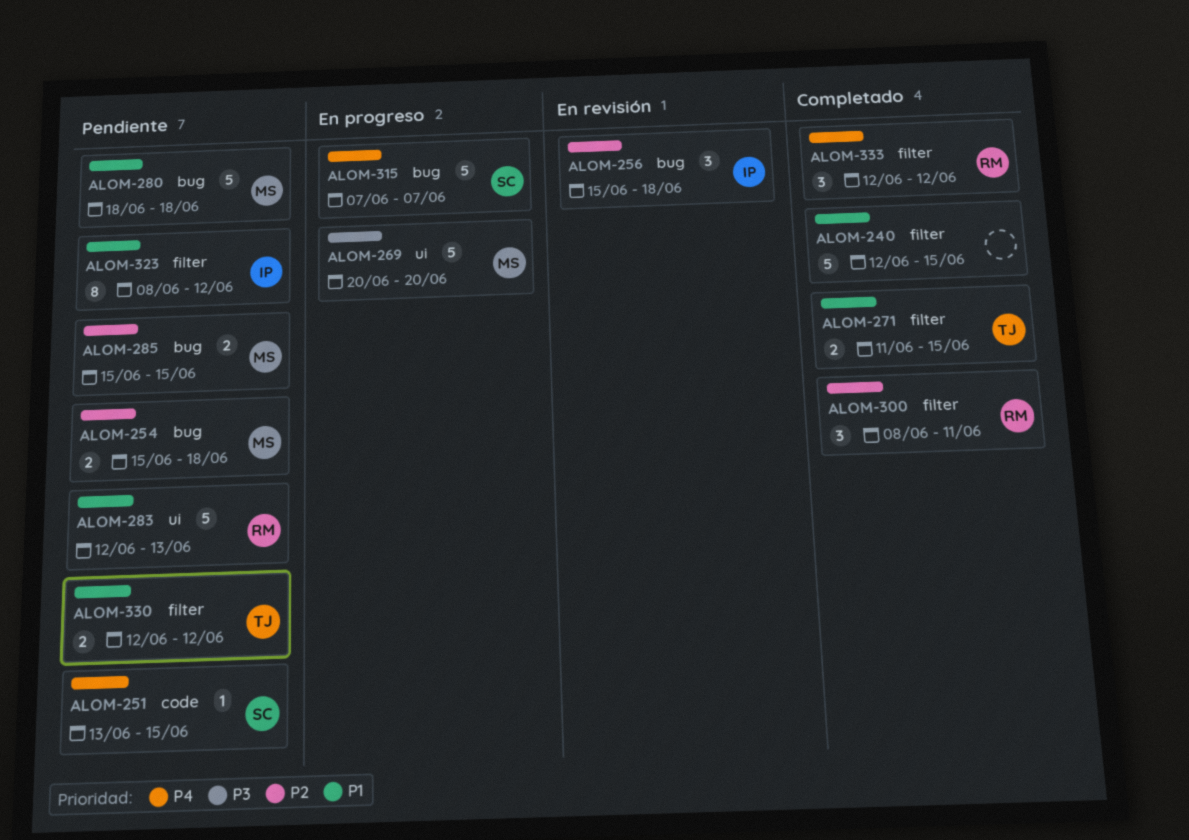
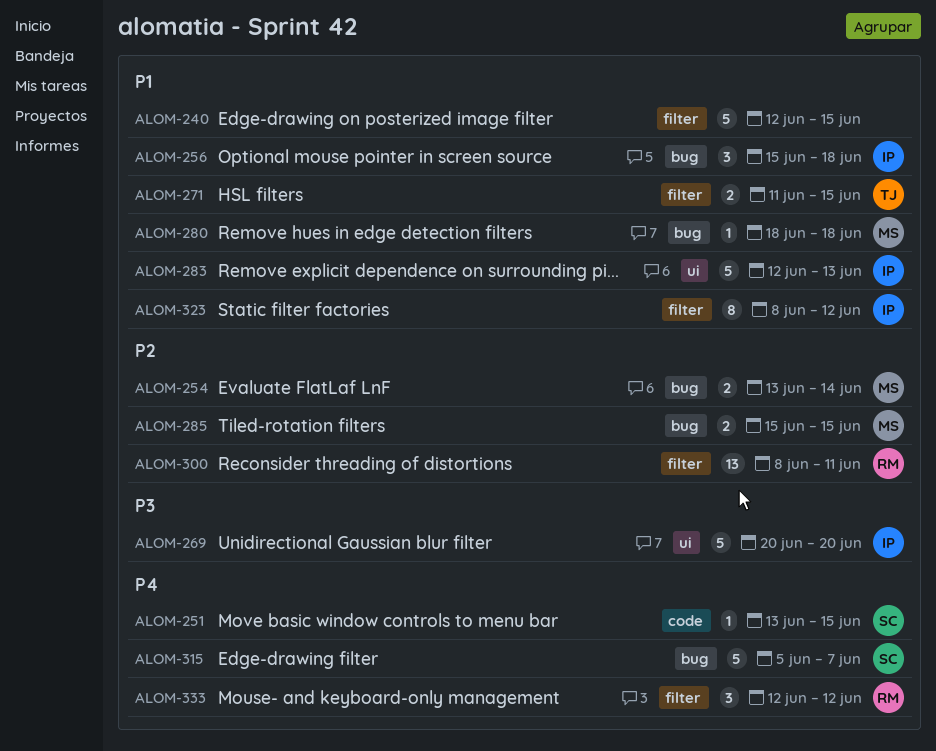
ALOM-254, start: Jun 15 -> Jun 13
ALOM-254, due: Jun 18 -> Jun 14
ALOM-256, priority: P2 -> P1
ALOM-269, owner: MS -> IP
ALOM-280, estimate: 5 -> 1
ALOM-283, owner: RM -> IP
ALOM-300, estimate: 3 -> 13
ALOM-315, start: Jun 7 -> Jun 5
ALOM-330: present -> none

